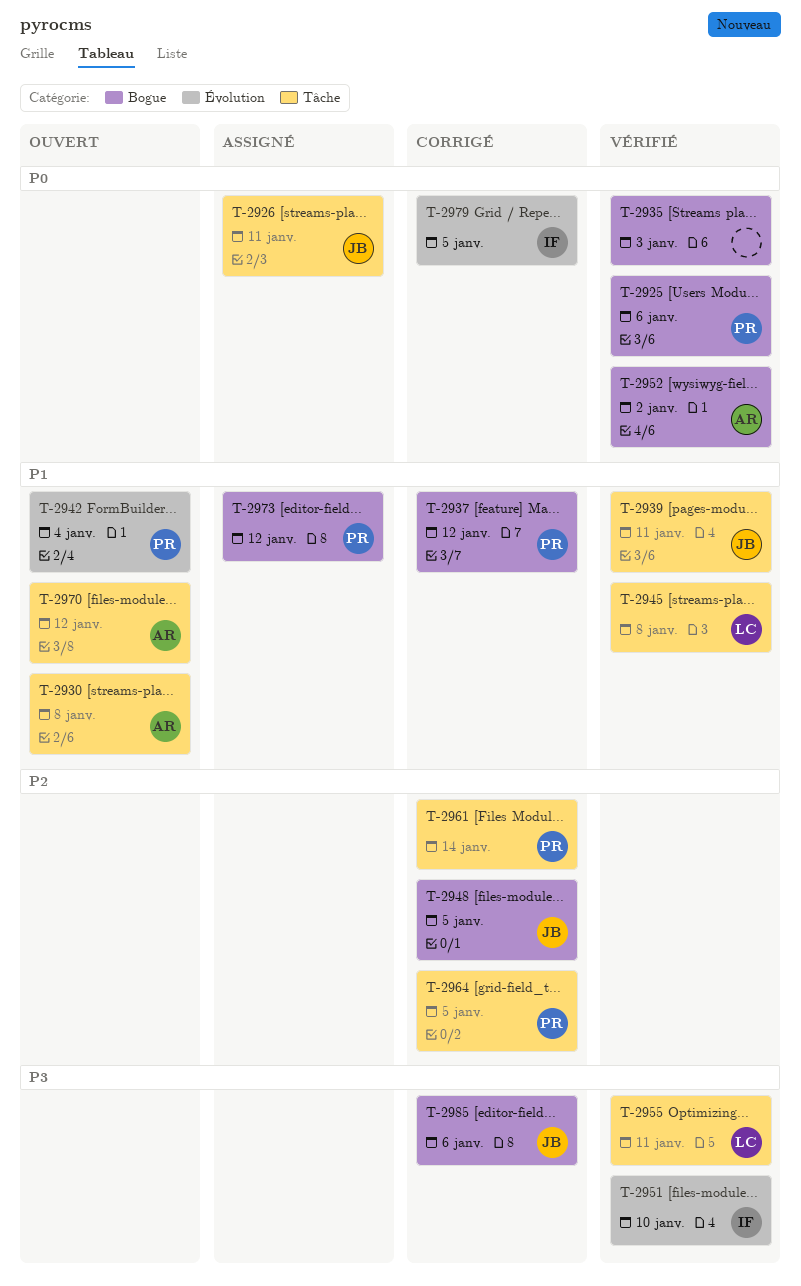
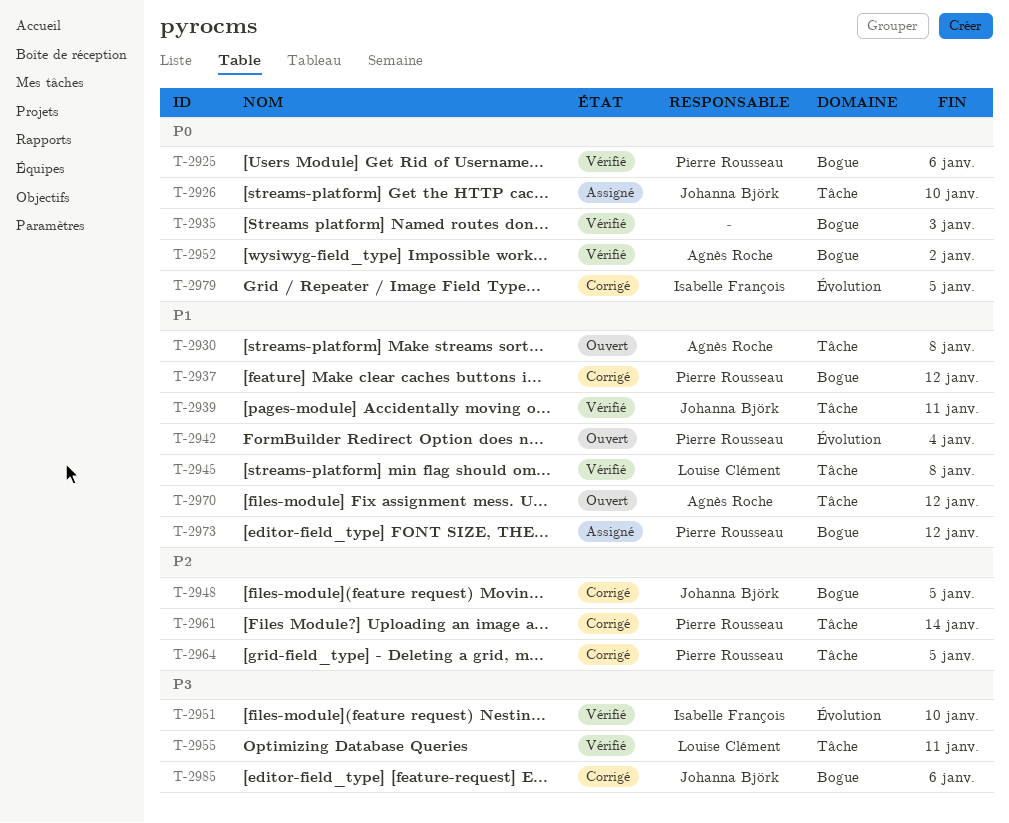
T-2926, due: Jan 11 -> Jan 10

